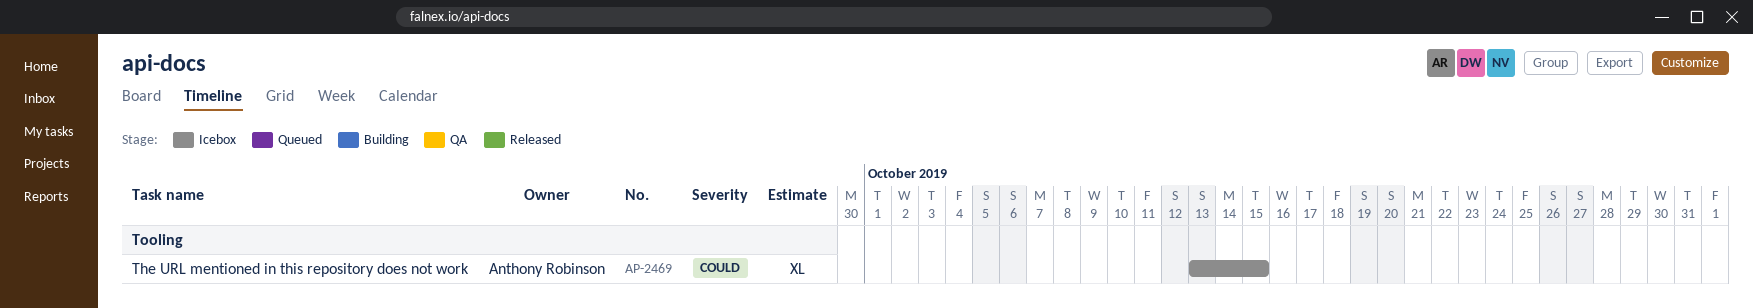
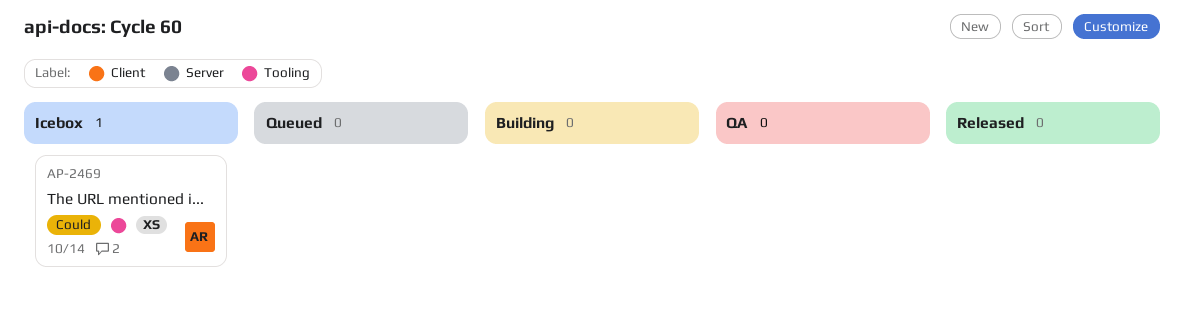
AP-2469, estimate: XL -> XS
AP-2469, due: Oct 15 -> Oct 14

